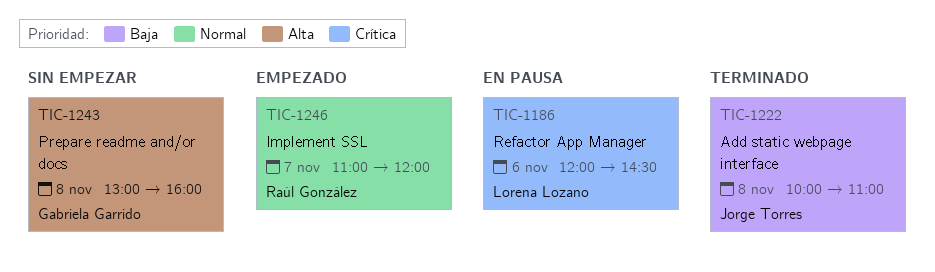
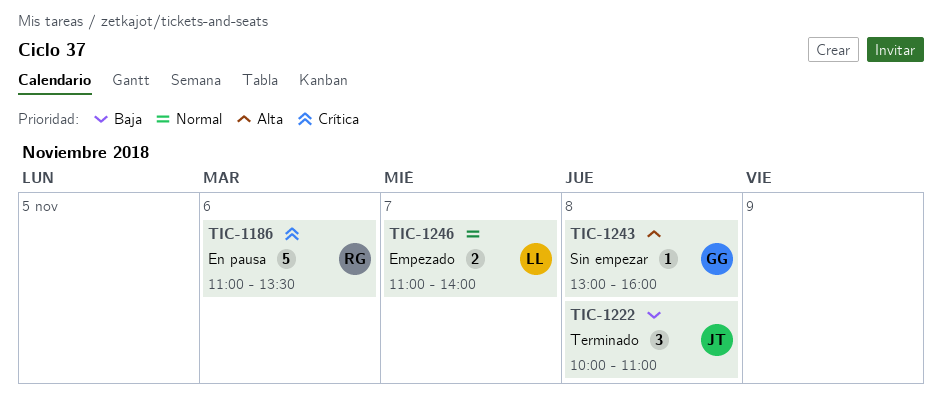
TIC-1186, owner: Lorena Lozano -> Raúl González
TIC-1186, begins: 12:00 -> 11:00
TIC-1186, ends: 14:30 -> 13:30
TIC-1246, owner: Raúl González -> Lorena Lozano
TIC-1246, ends: 12:00 -> 14:00

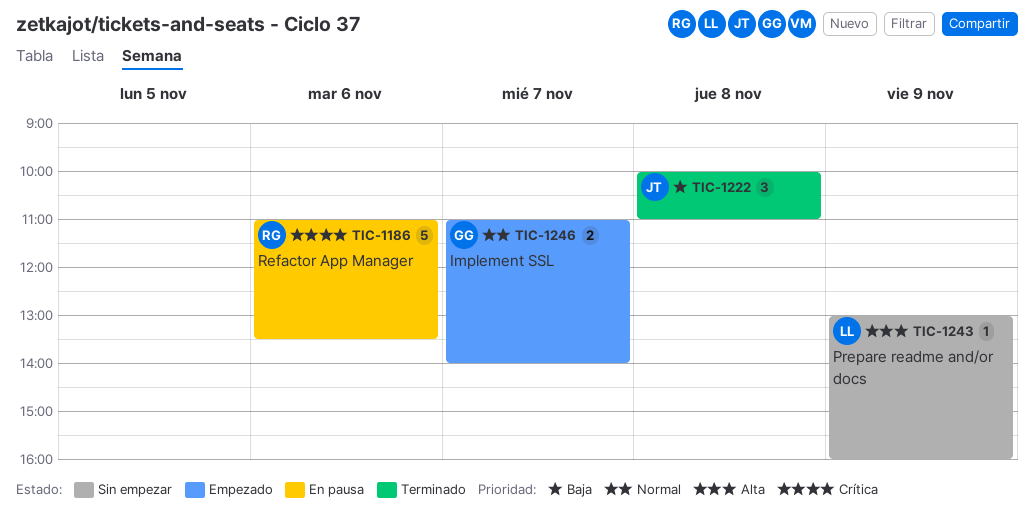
TIC-1243, owner: GG -> LL
TIC-1243, day: Nov 8 -> Nov 9
TIC-1246, owner: LL -> GG

